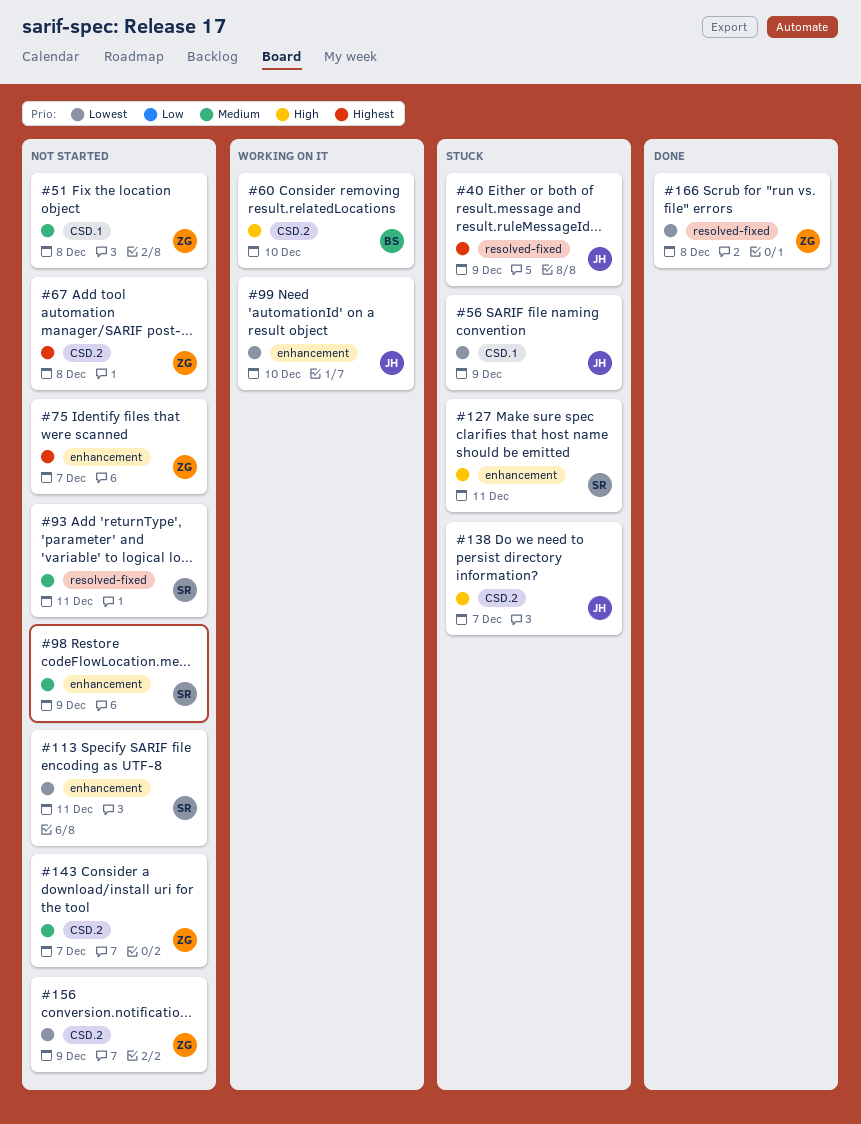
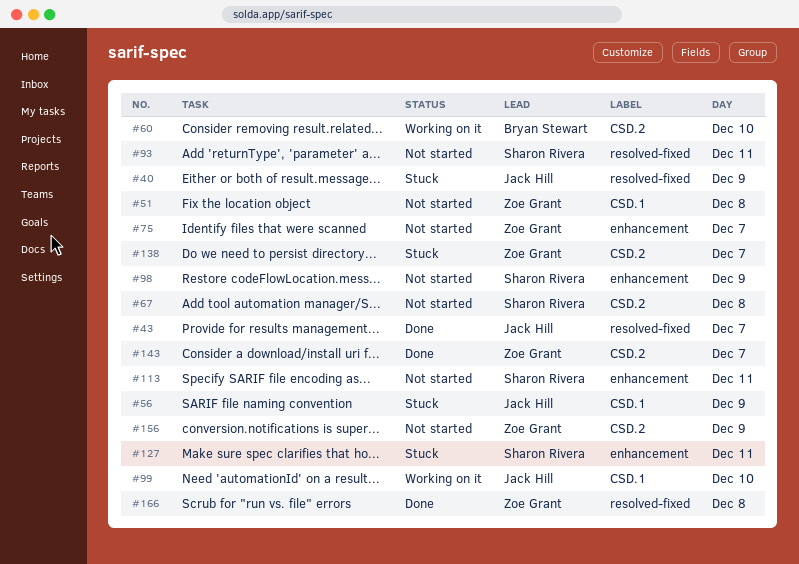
#43: none -> present
#67, owner: Zoe Grant -> Sharon Rivera
#99, label: enhancement -> CSD.1
#138, owner: Jack Hill -> Zoe Grant
#143, status: Not started -> Done

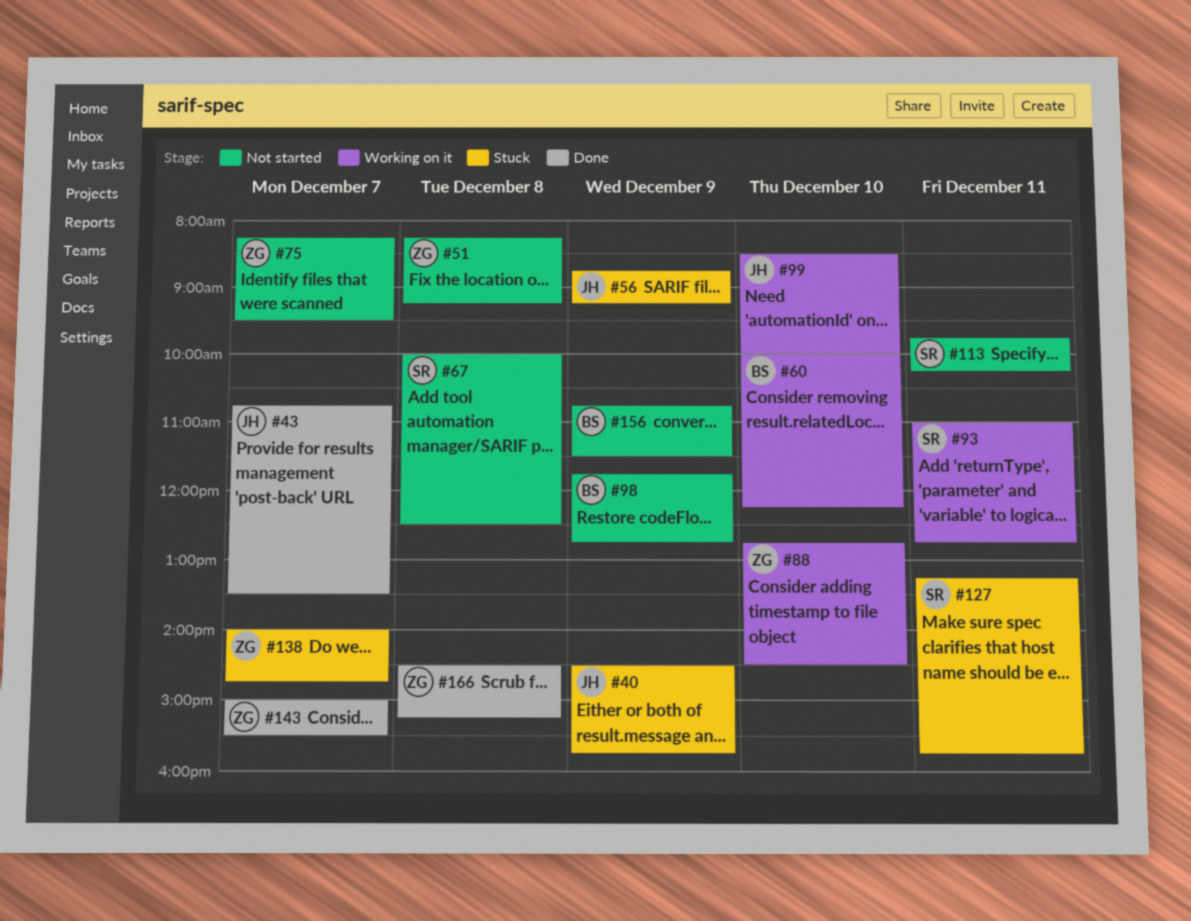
#88: none -> present
#93, status: Not started -> Working on it
#98, owner: Sharon Rivera -> Bryan Stewart
#156, owner: Zoe Grant -> Bryan Stewart

